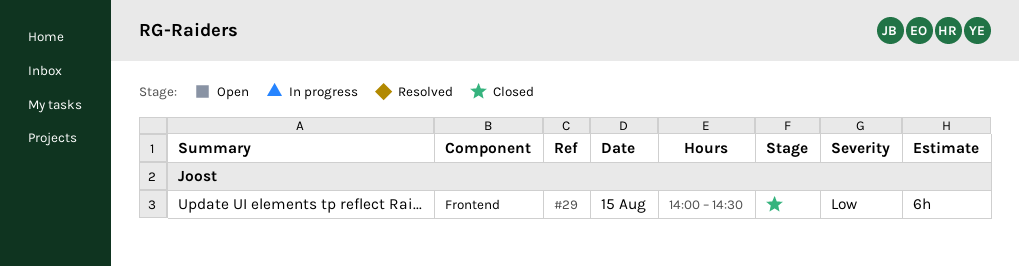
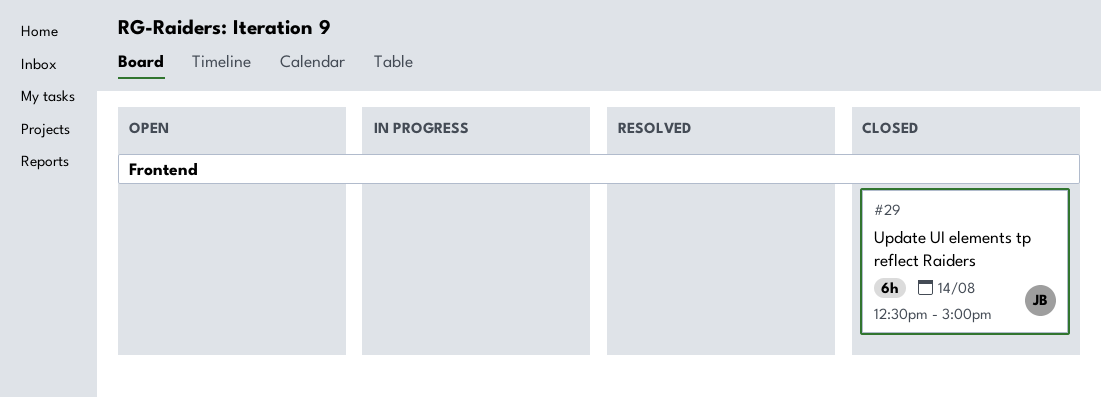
#29, day: Aug 15 -> Aug 14
#29, begins: 14:00 -> 12:30
#29, ends: 14:30 -> 15:00

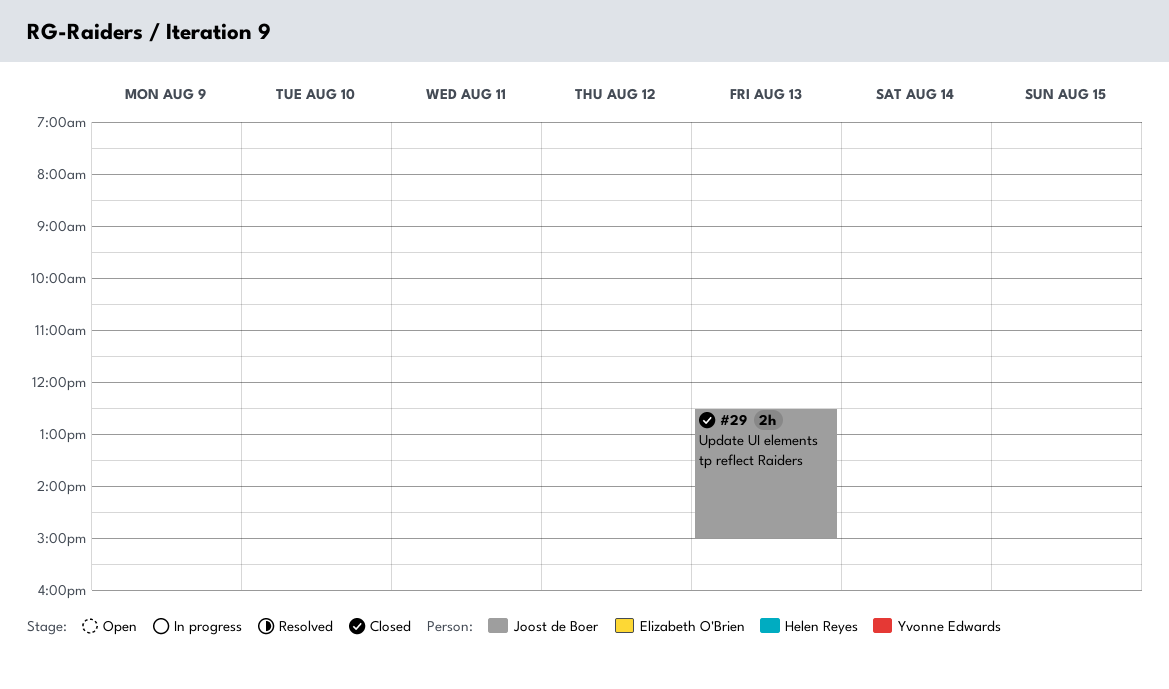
#29, estimate: 6h -> 2h
#29, day: Aug 14 -> Aug 13

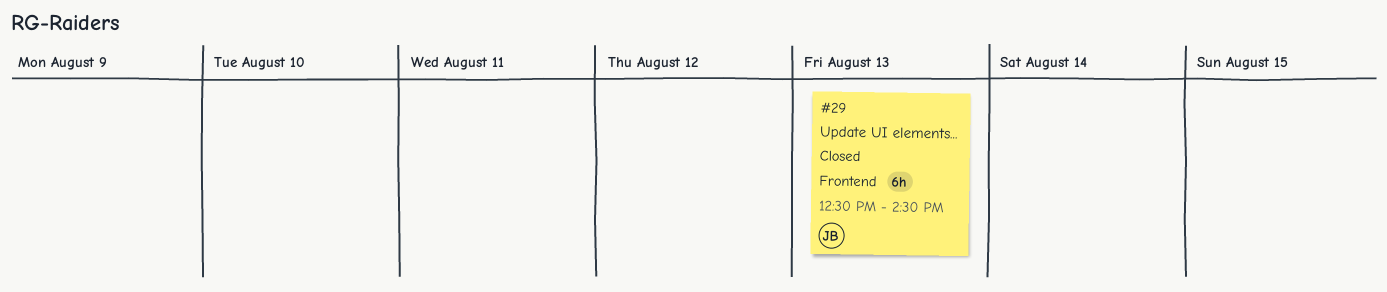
#29, estimate: 2h -> 6h
#29, ends: 15:00 -> 14:30

